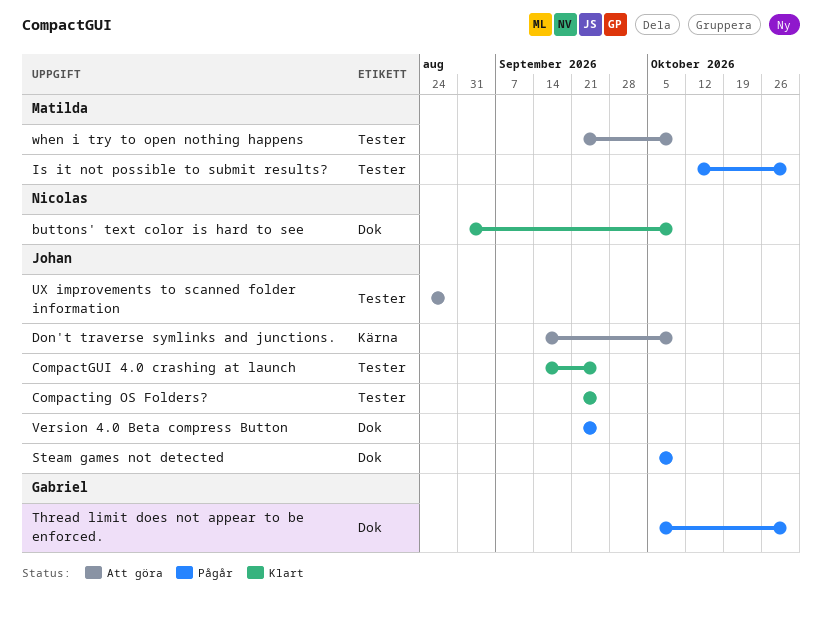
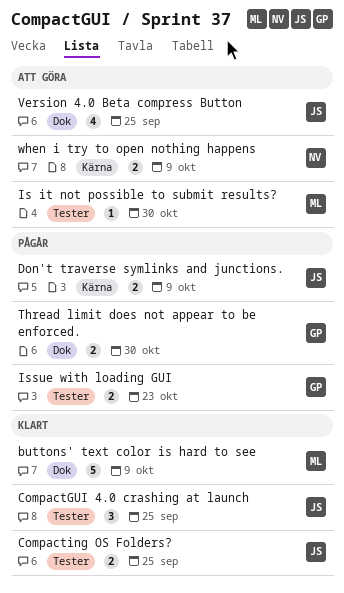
buttons' text color is hard to see, owner: Nicolas -> Matilda
Don't traverse symlinks and junctions., status: Att göra -> Pågår
Is it not possible to submit results?, status: Pågår -> Att göra
Issue with loading GUI: none -> present
Steam games not detected: present -> none
UX improvements to scanned folder information: present -> none
Version 4.0 Beta compress Button, status: Pågår -> Att göra
when i try to open nothing happens, owner: Matilda -> Nicolas
when i try to open nothing happens, label: Tester -> Kärna

